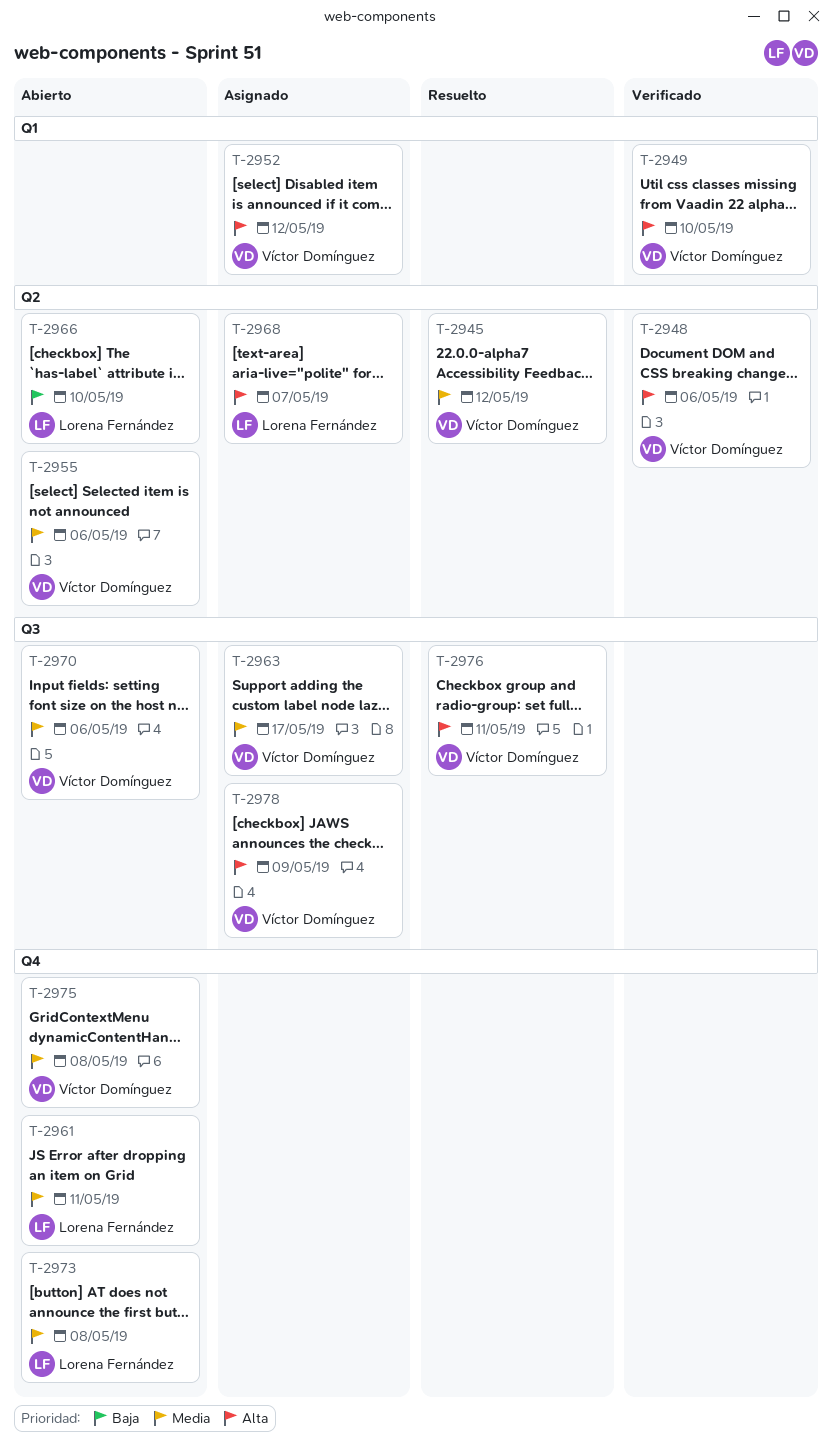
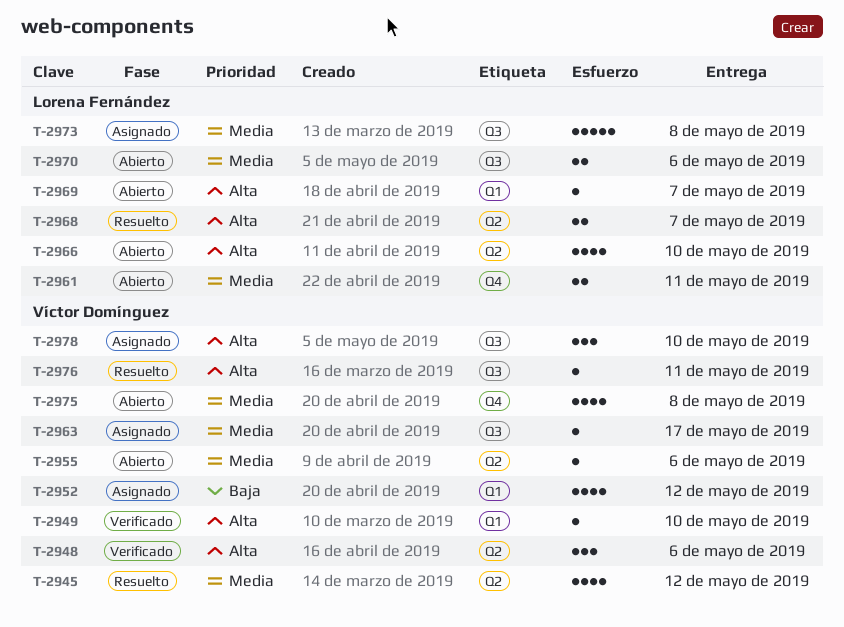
T-2952, priority: Alta -> Baja
T-2966, priority: Baja -> Alta
T-2968, status: Asignado -> Resuelto
T-2969: none -> present
T-2970, owner: Víctor Domínguez -> Lorena Fernández
T-2973, status: Abierto -> Asignado
T-2973, label: Q4 -> Q3
T-2978, due: May 9 -> May 10

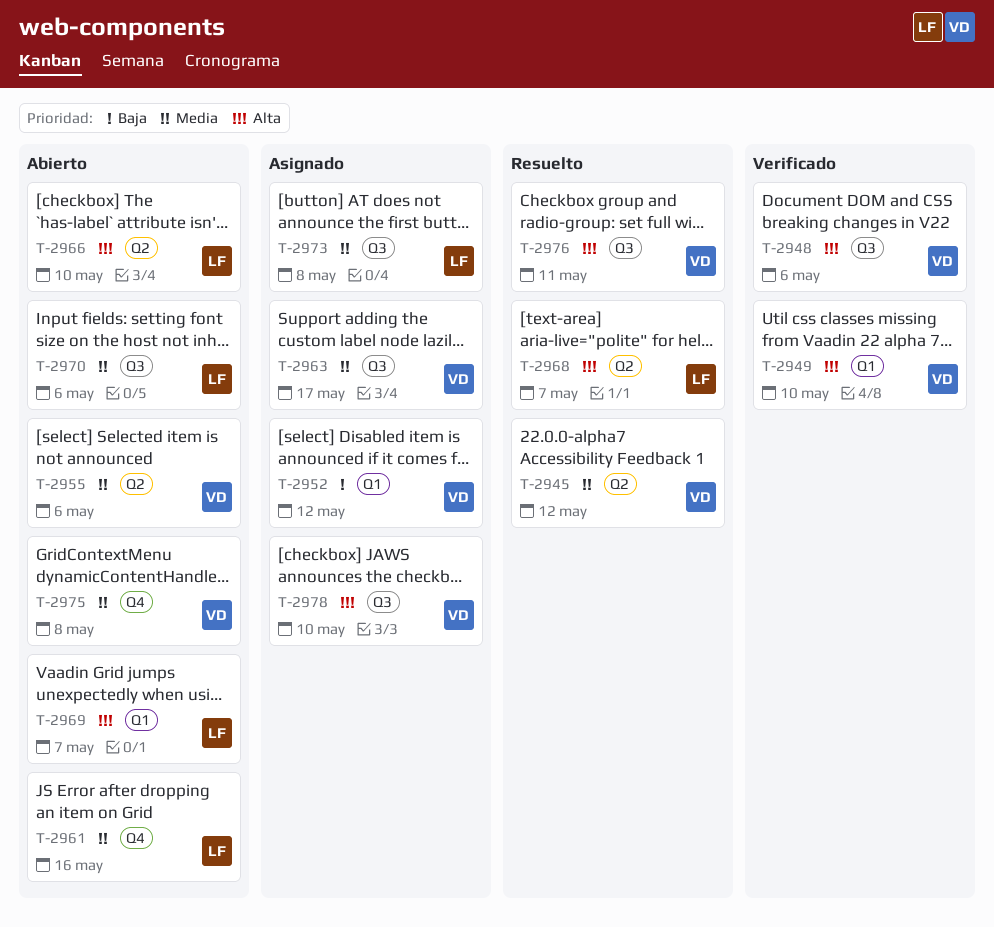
T-2948, label: Q2 -> Q3
T-2961, due: May 11 -> May 16

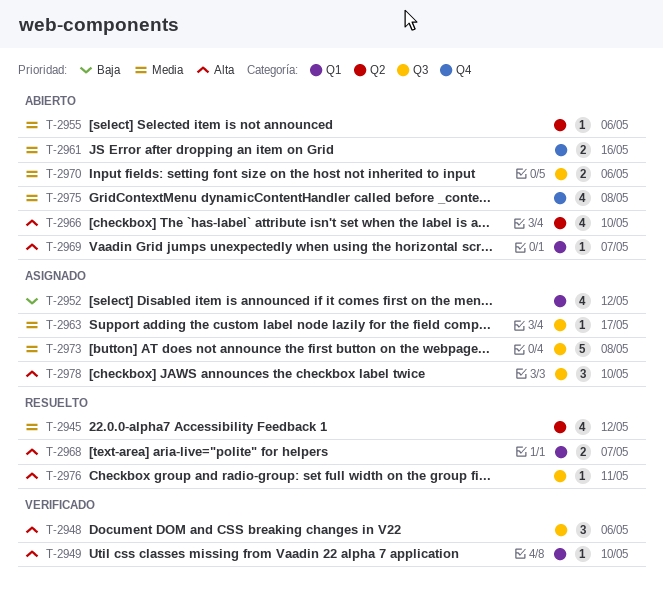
T-2968, label: Q2 -> Q1

